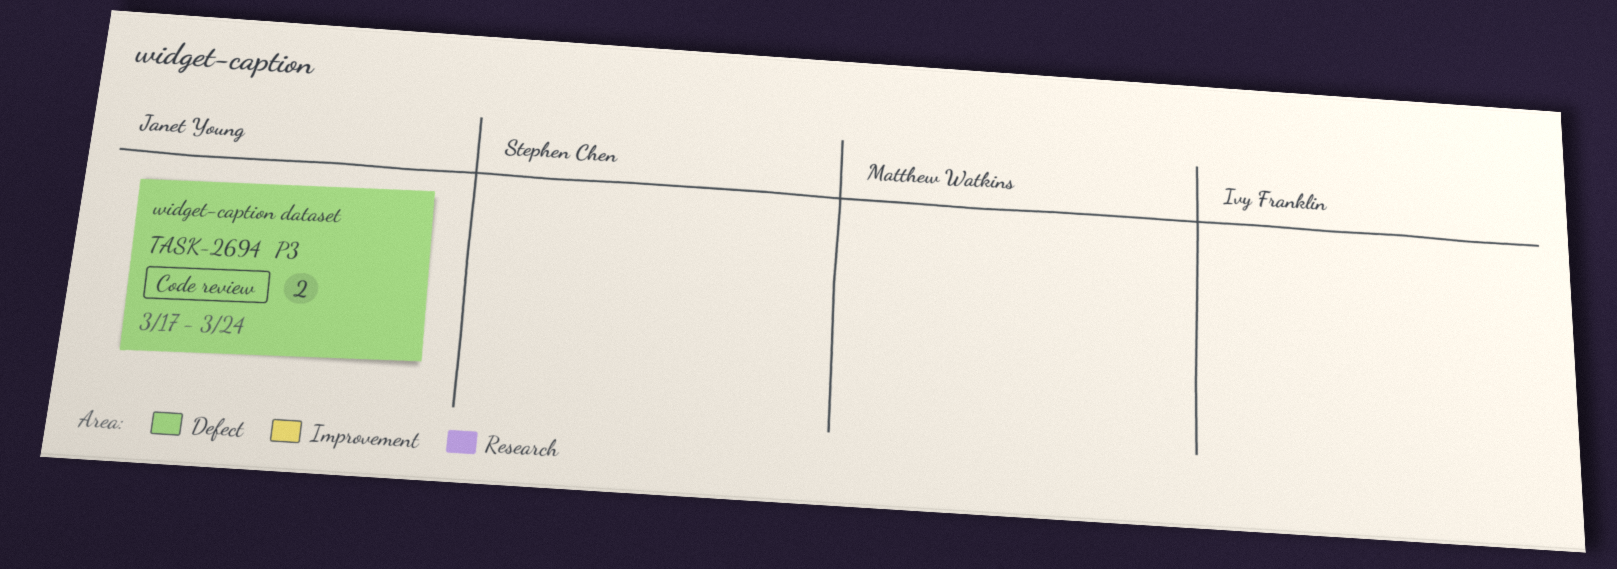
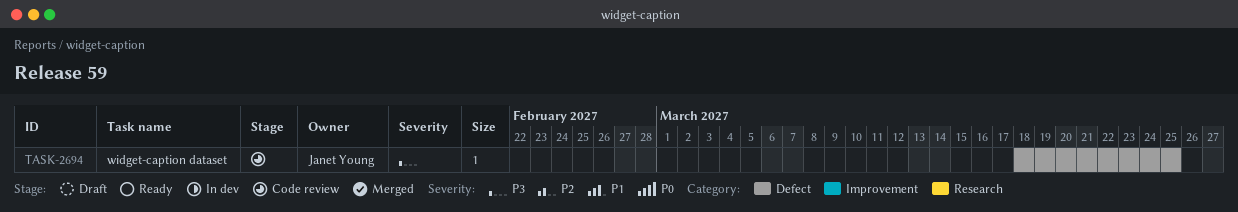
TASK-2694, estimate: 2 -> 1
TASK-2694, start: Mar 17 -> Mar 18
TASK-2694, due: Mar 24 -> Mar 25

